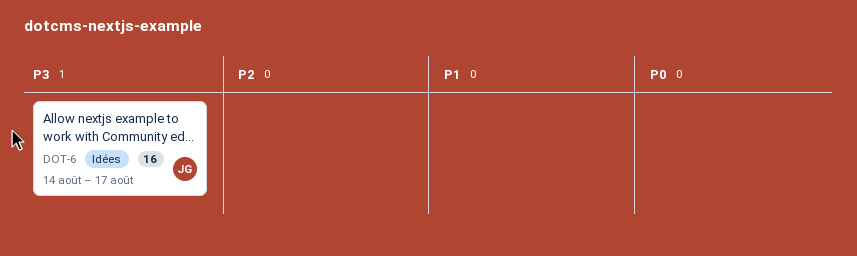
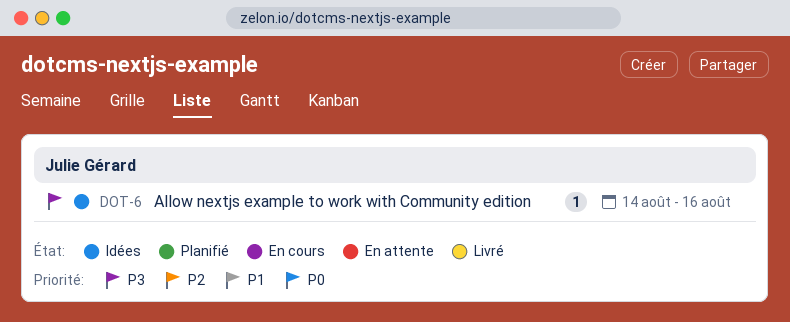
DOT-6, estimate: 16 -> 1
DOT-6, due: Aug 17 -> Aug 16

